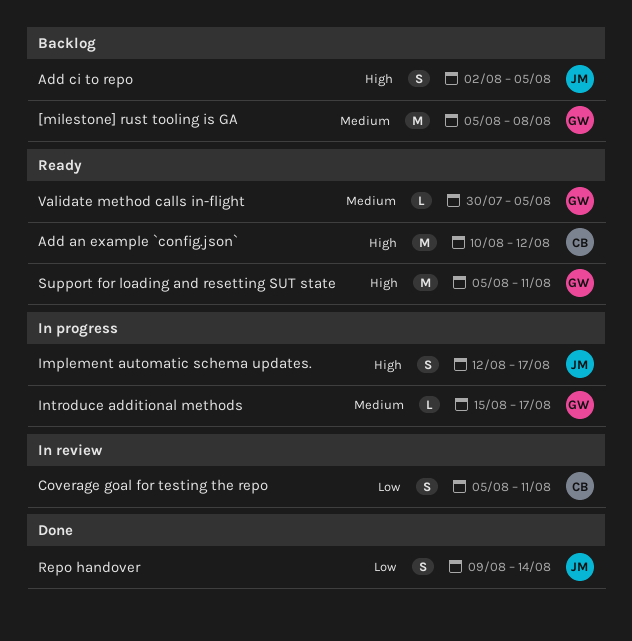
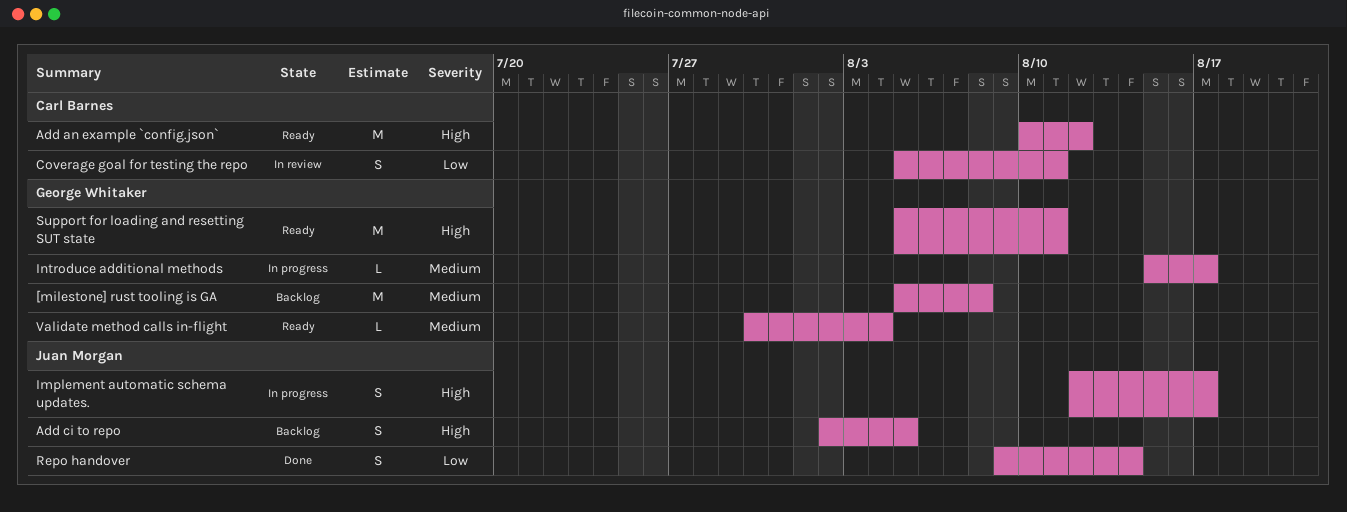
Validate method calls in-flight, due: Aug 5 -> Aug 4

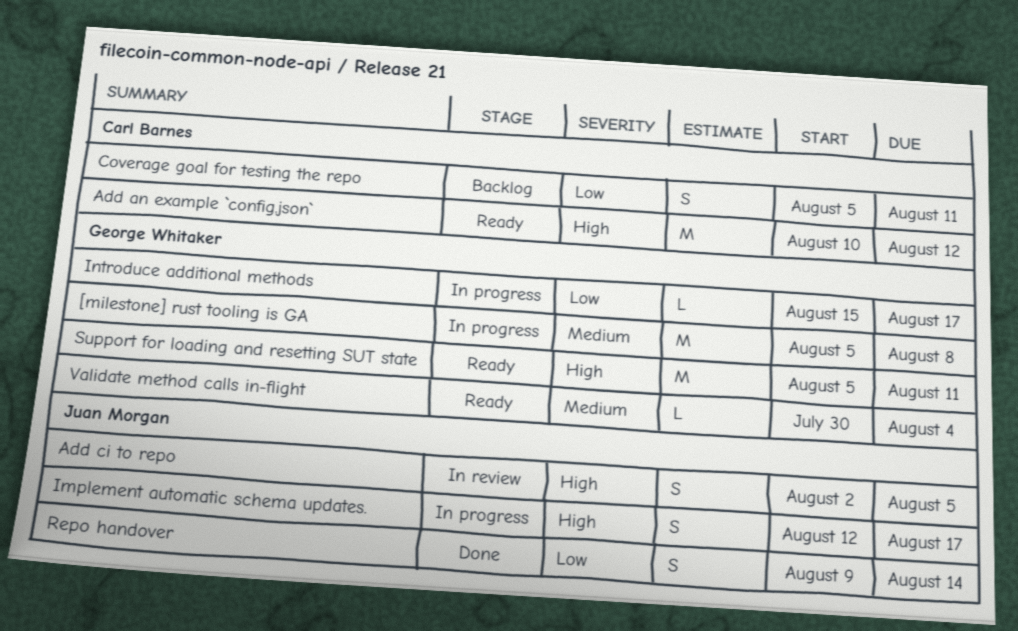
[milestone] rust tooling is GA, status: Backlog -> In progress
Add ci to repo, status: Backlog -> In review
Coverage goal for testing the repo, status: In review -> Backlog
Introduce additional methods, priority: Medium -> Low

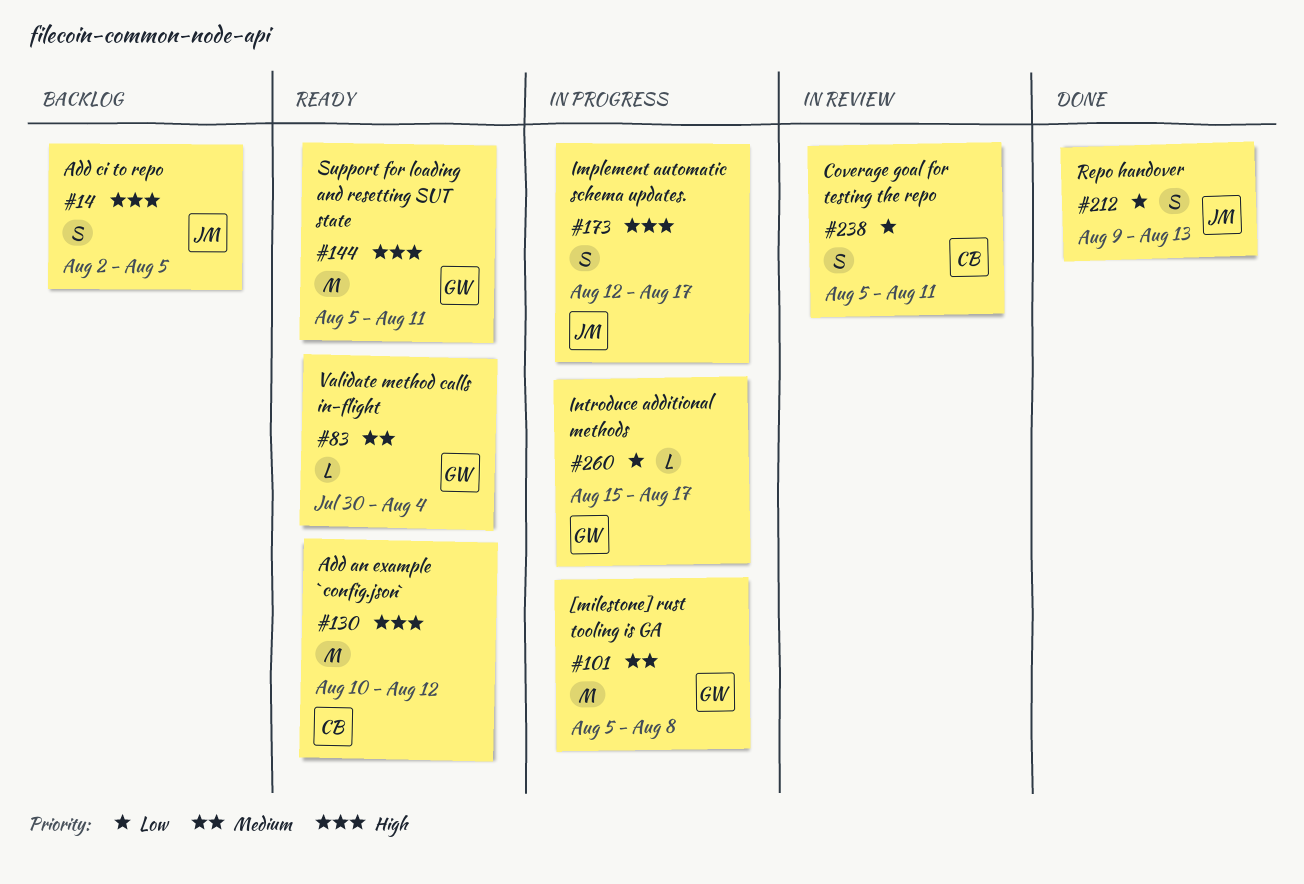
Add ci to repo, status: In review -> Backlog
Coverage goal for testing the repo, status: Backlog -> In review
Repo handover, due: Aug 14 -> Aug 13

